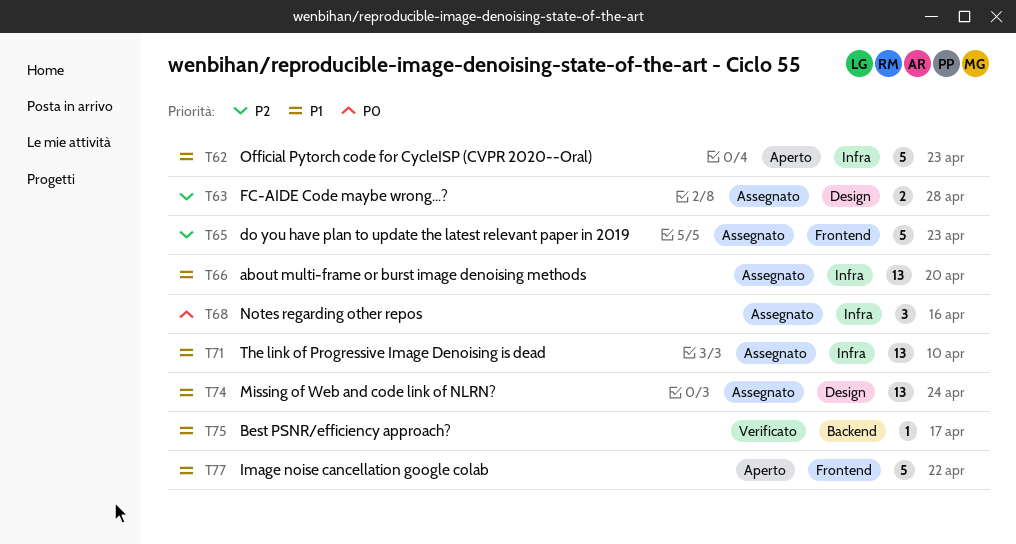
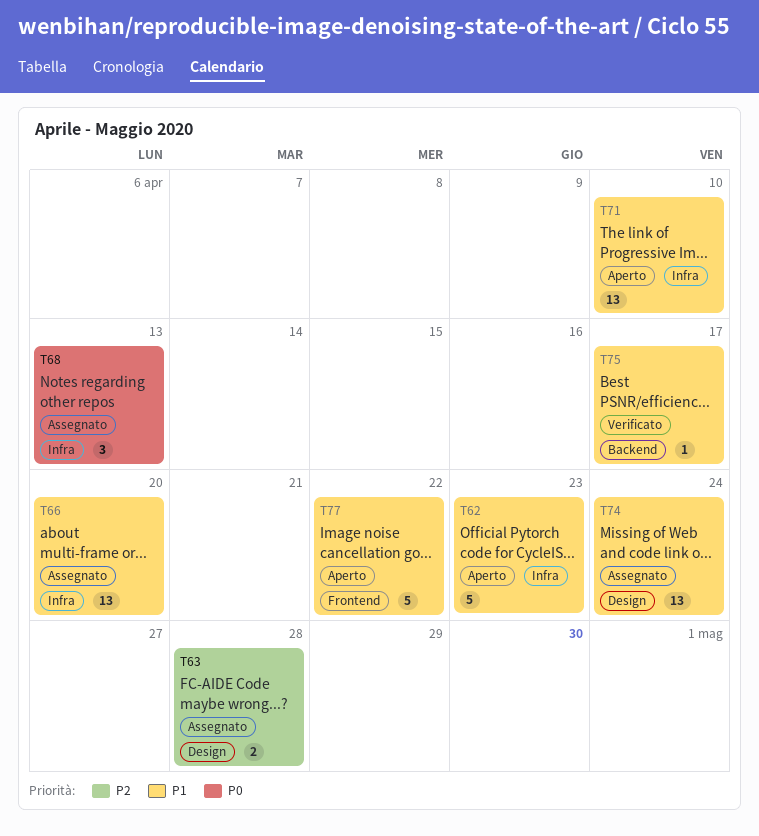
T65: present -> none
T68, due: Apr 16 -> Apr 13
T71, status: Assegnato -> Aperto

